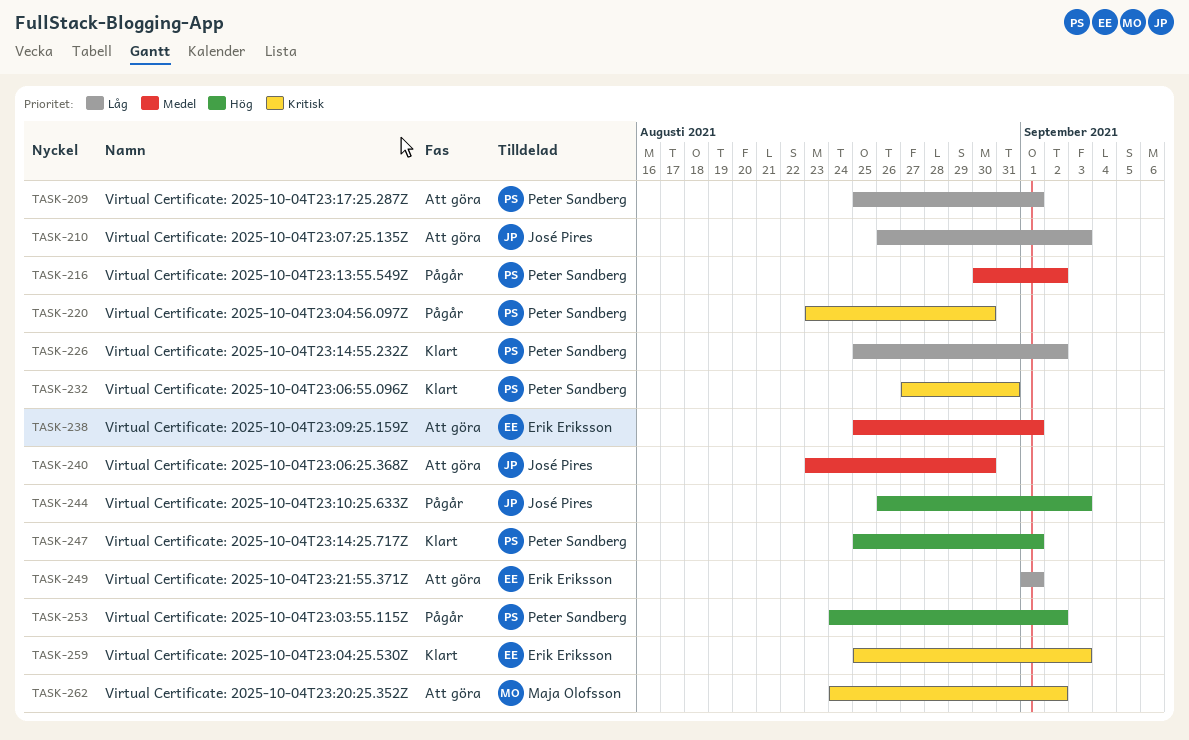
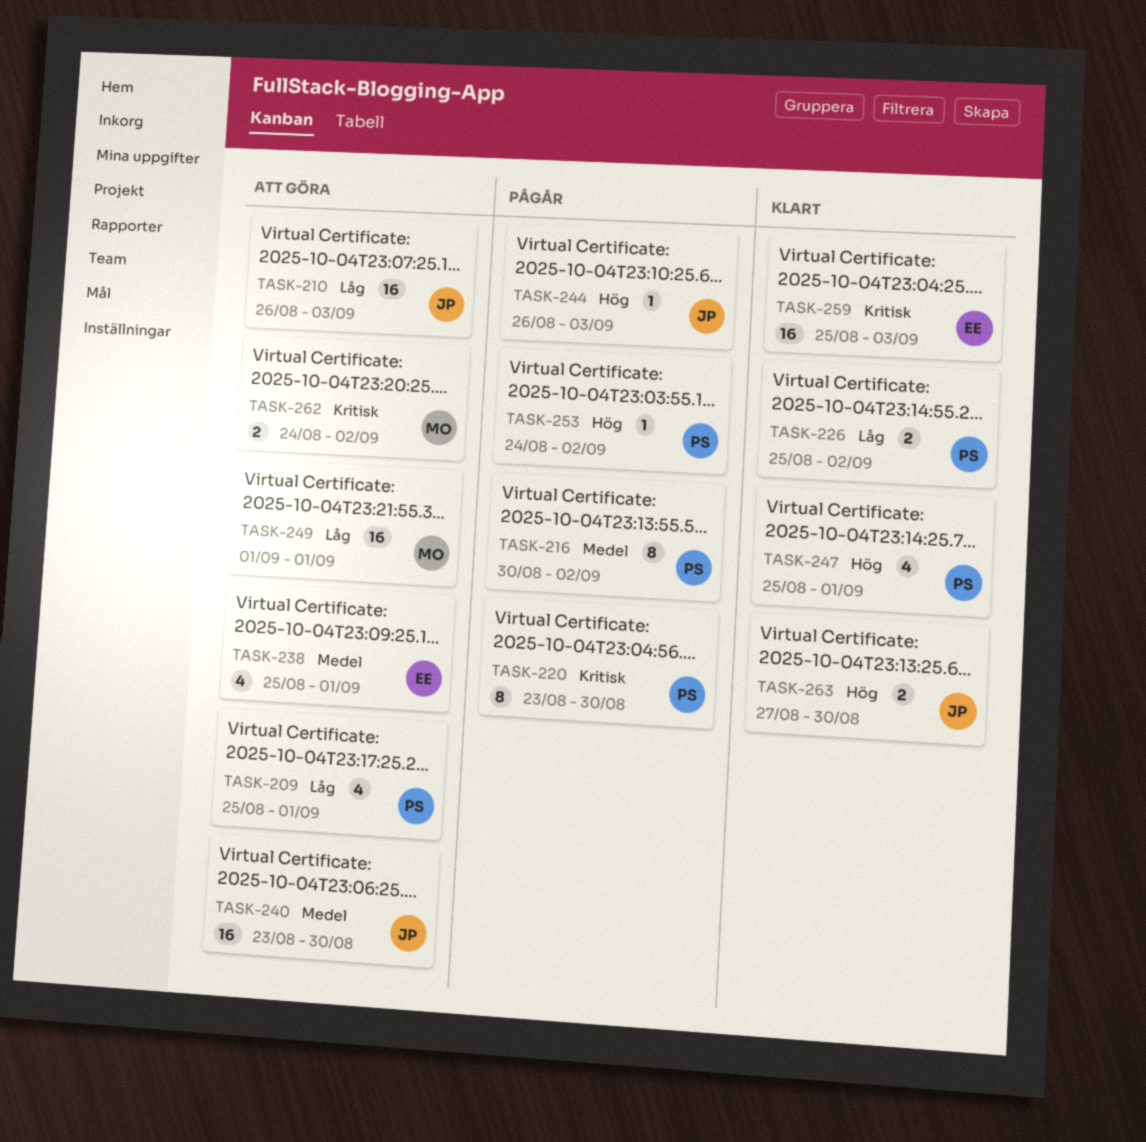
TASK-232: present -> none
TASK-249, owner: Erik Eriksson -> Maja Olofsson
TASK-263: none -> present

